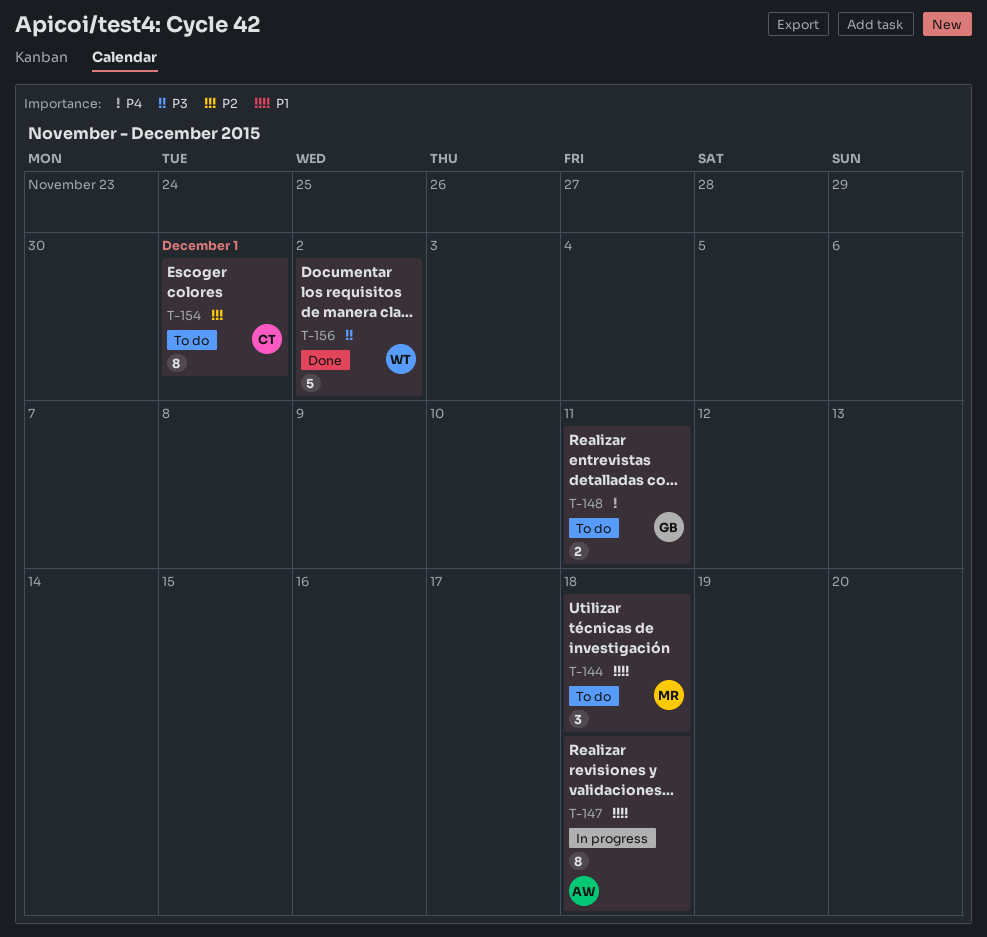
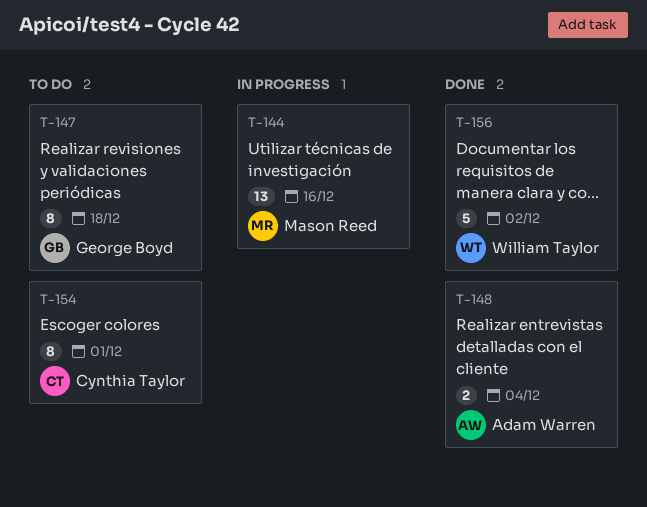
T-144, status: To do -> In progress
T-144, estimate: 3 -> 13
T-144, due: Dec 18 -> Dec 16
T-147, status: In progress -> To do
T-147, owner: Adam Warren -> George Boyd
T-148, status: To do -> Done
T-148, owner: George Boyd -> Adam Warren
T-148, due: Dec 11 -> Dec 4

